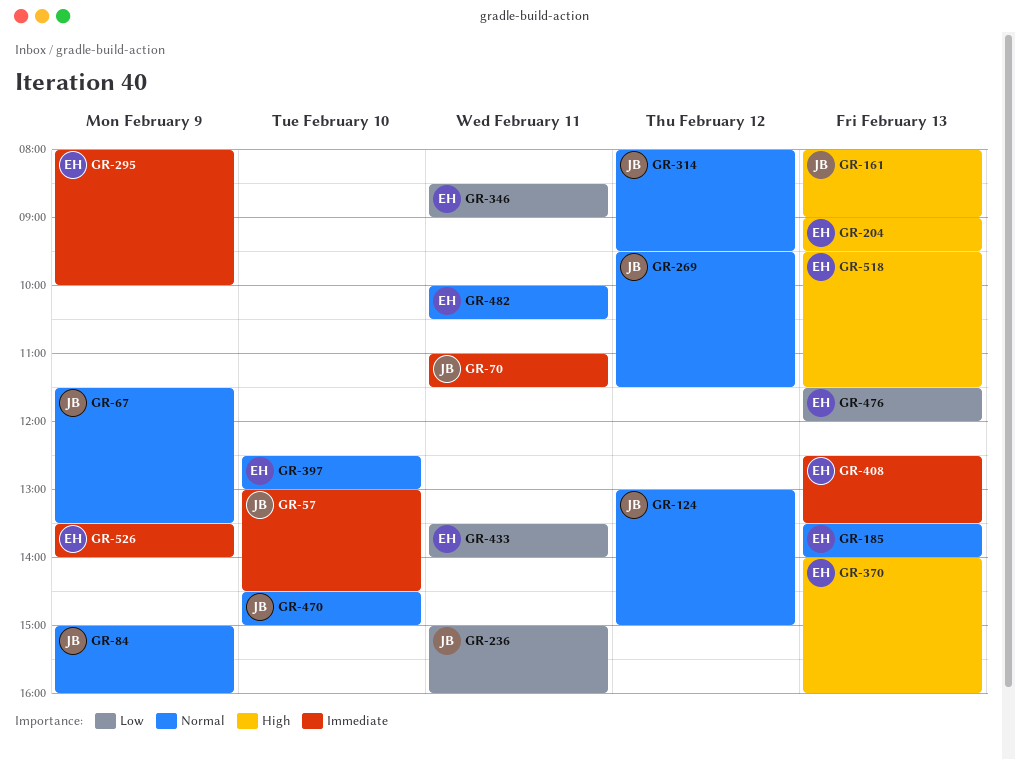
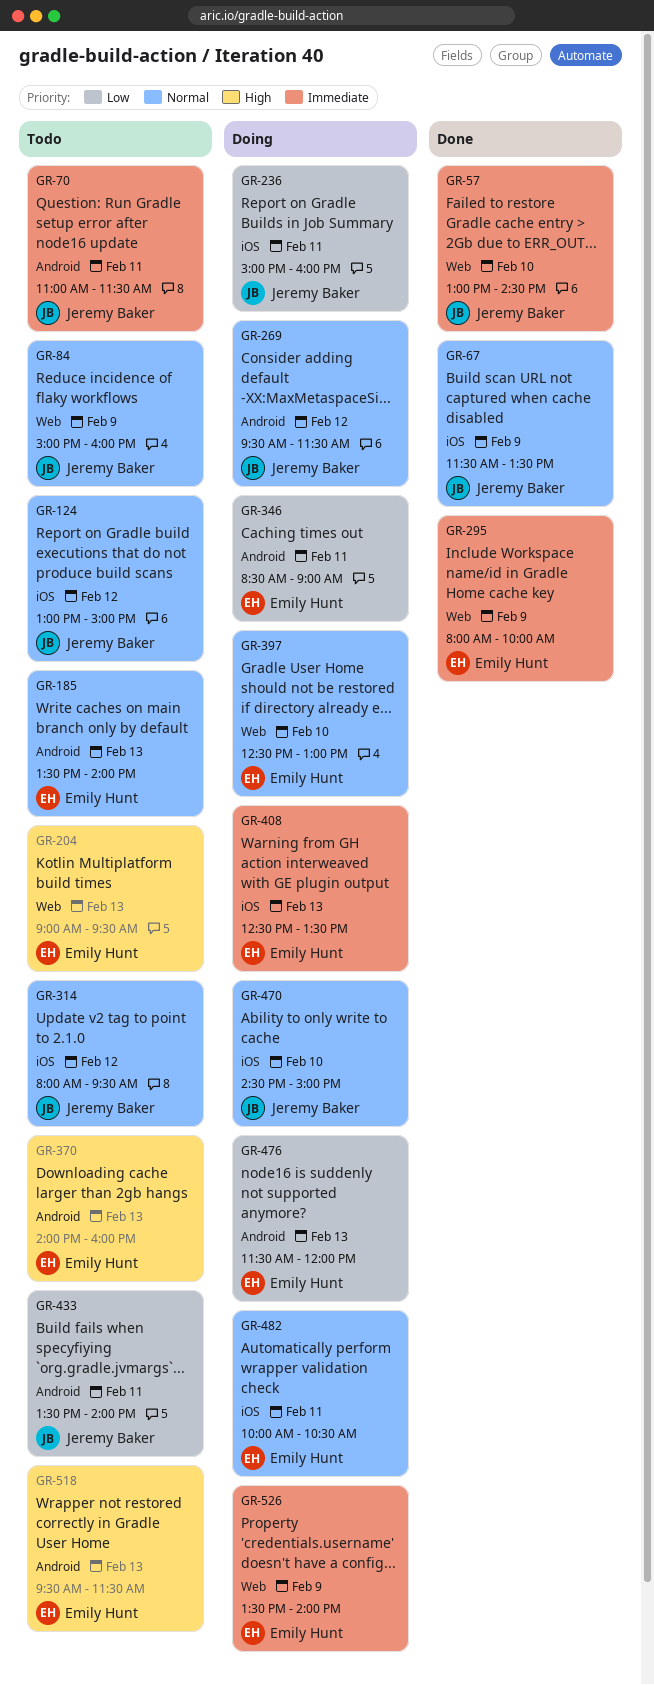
GR-161: present -> none
GR-433, owner: Emily Hunt -> Jeremy Baker

